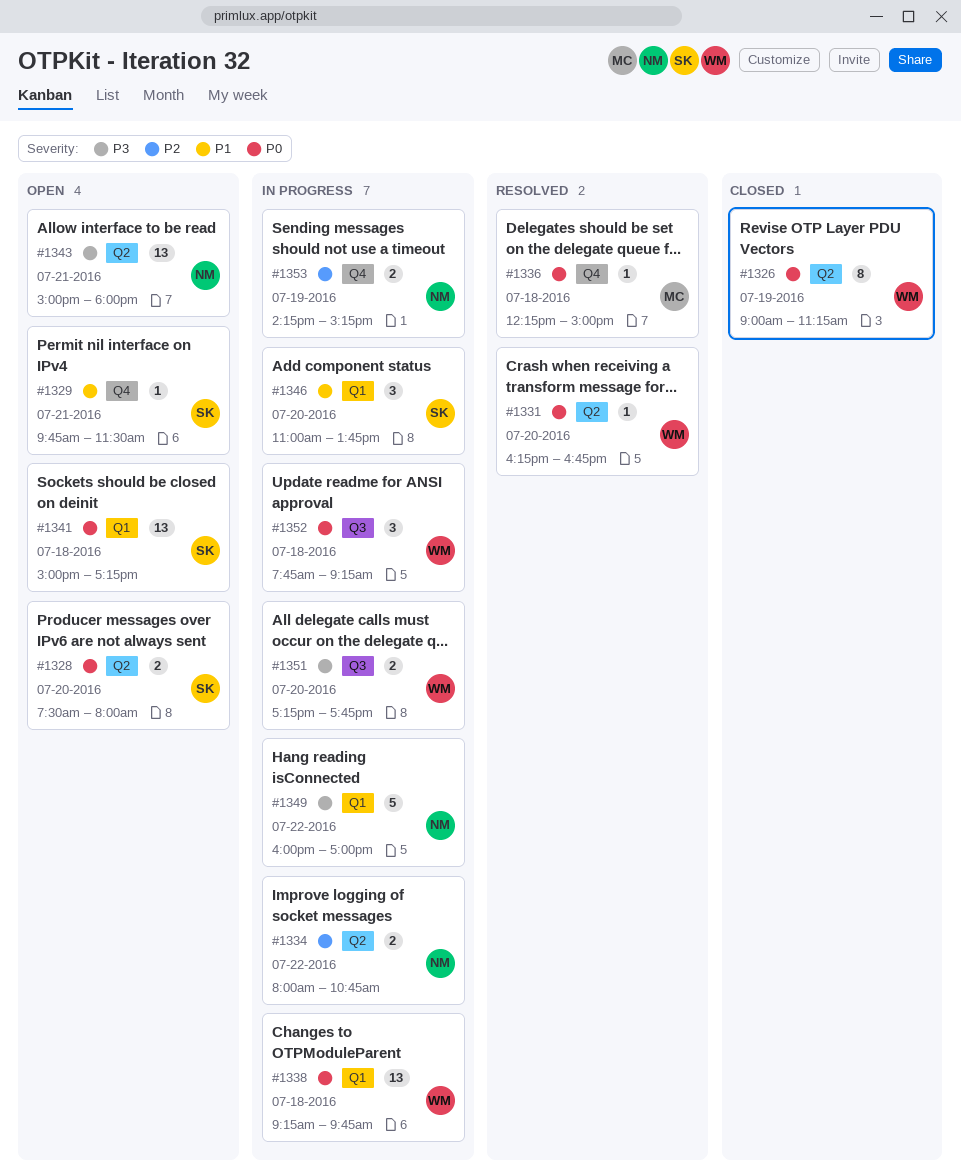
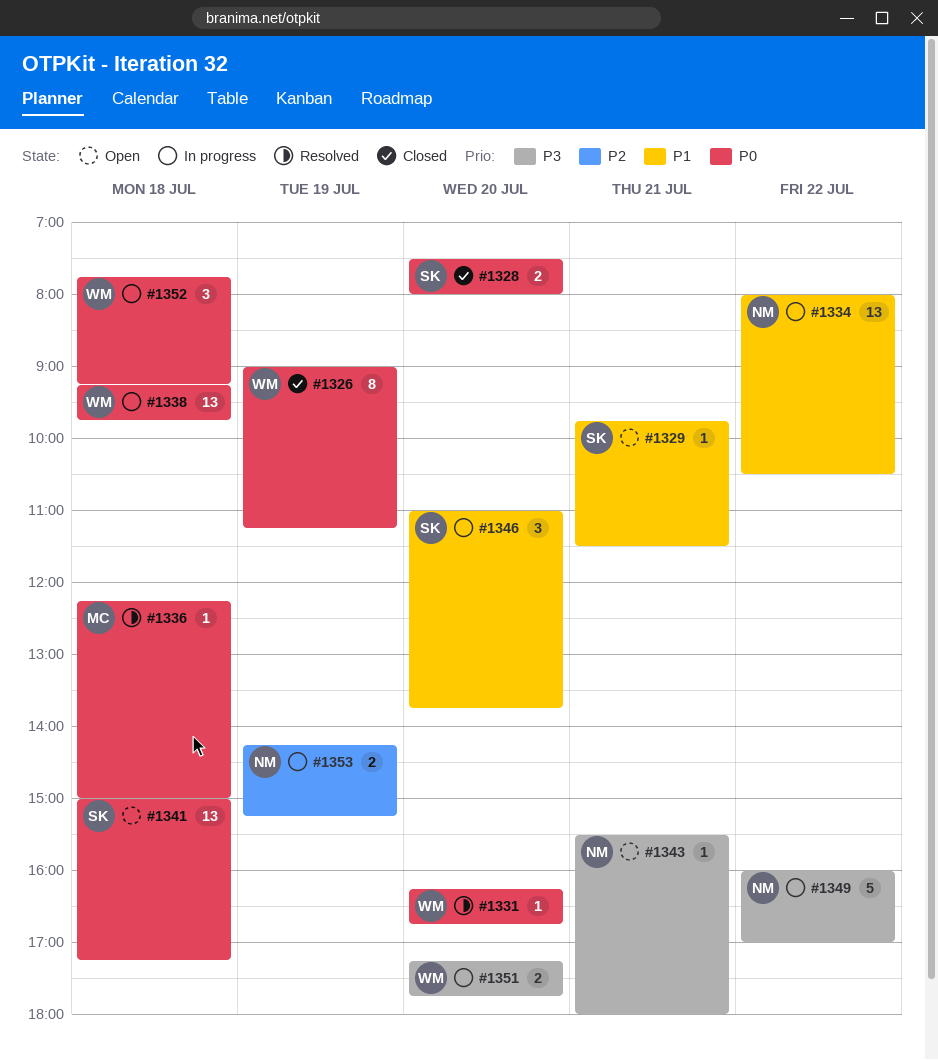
#1328, status: Open -> Closed
#1334, priority: P2 -> P1
#1334, estimate: 2 -> 13
#1334, ends: 10:45 -> 10:30
#1343, estimate: 13 -> 1
#1343, begins: 15:00 -> 15:30

